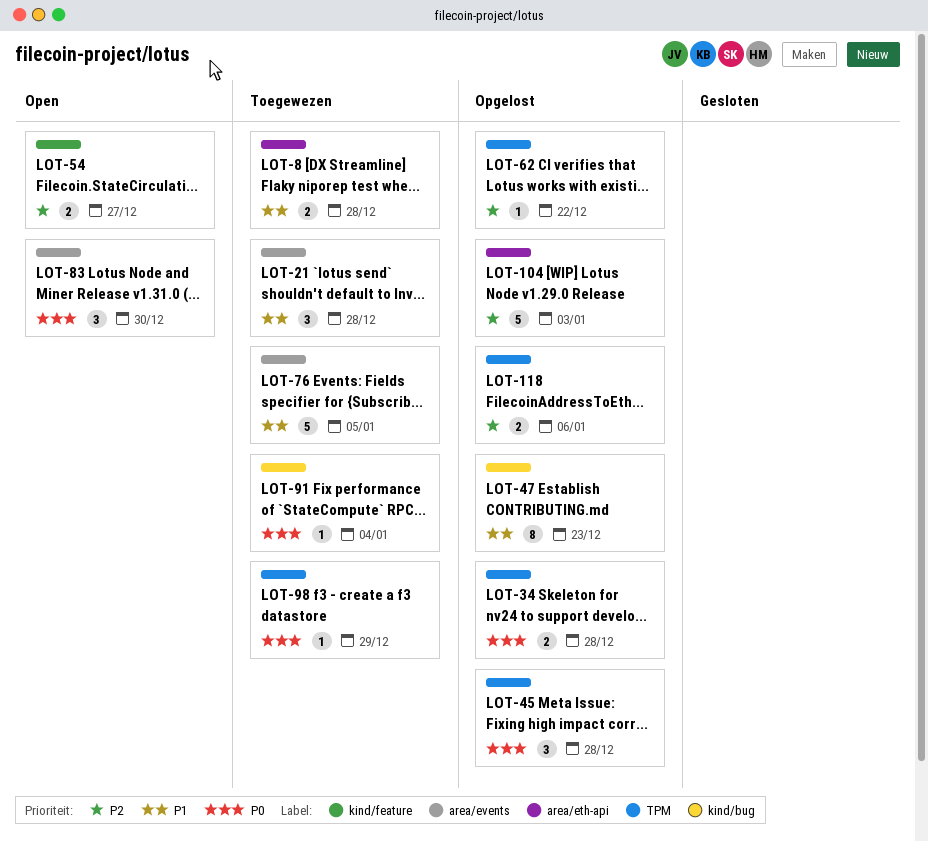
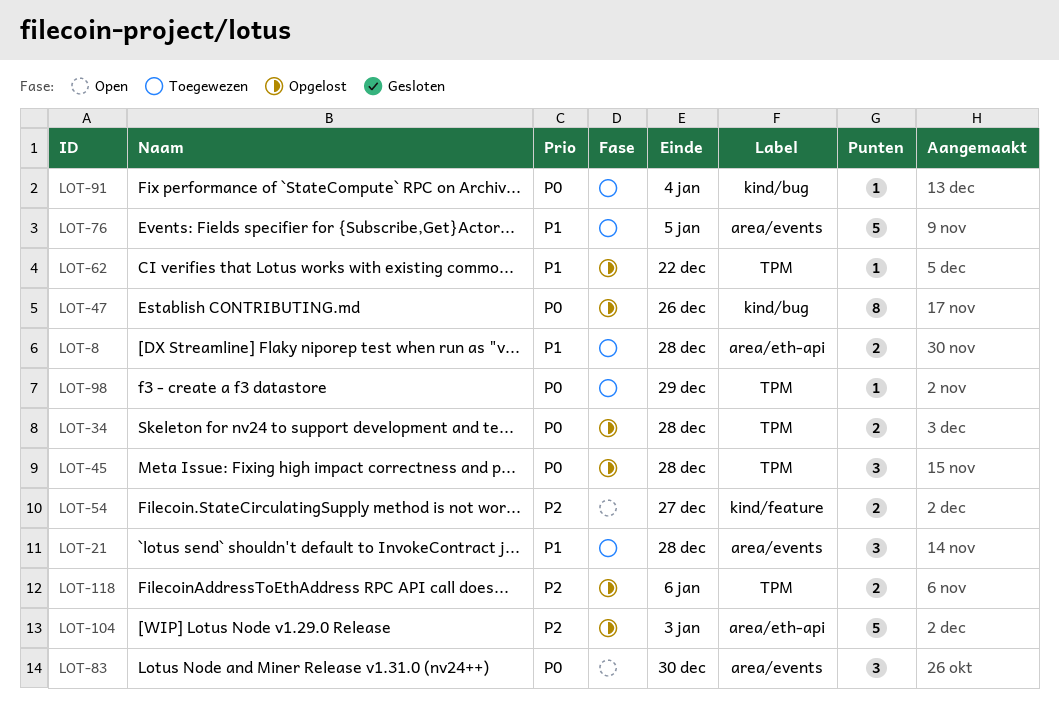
LOT-47, priority: P1 -> P0
LOT-47, due: Dec 23 -> Dec 26
LOT-62, priority: P2 -> P1

